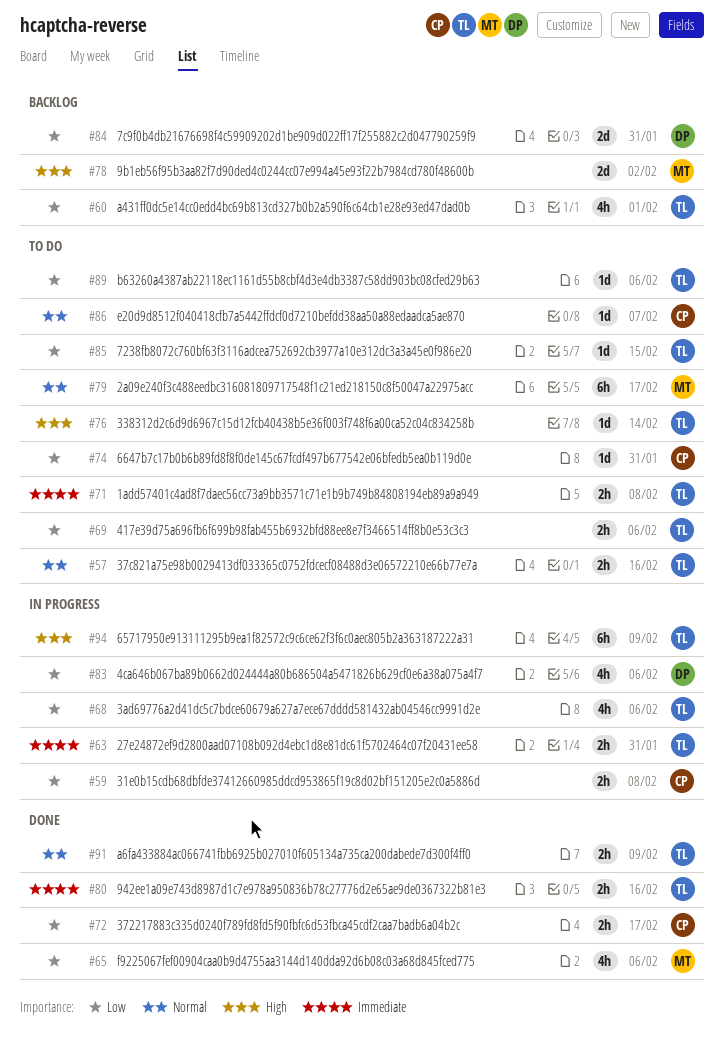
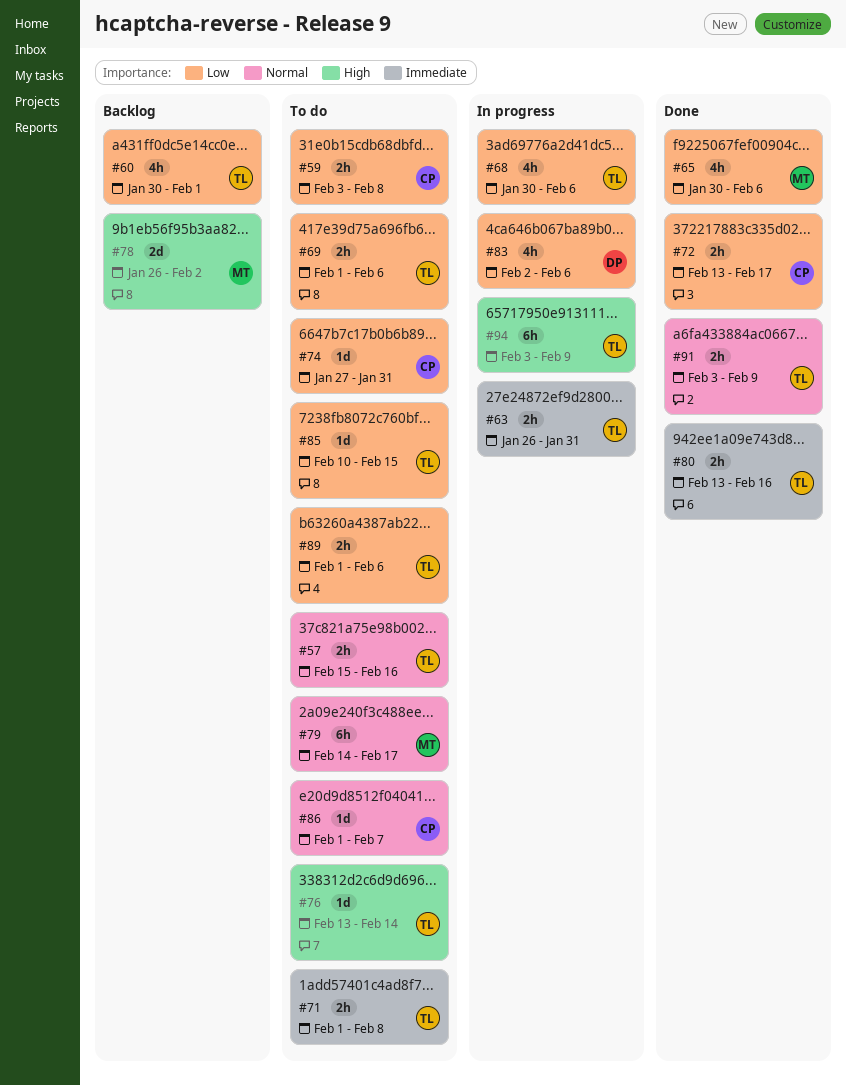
#59, status: In progress -> To do
#84: present -> none
#89, estimate: 1d -> 2h

